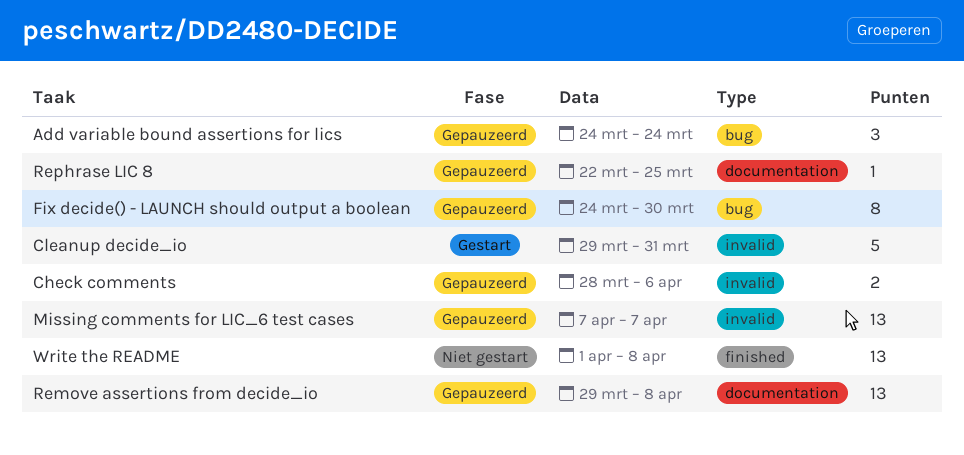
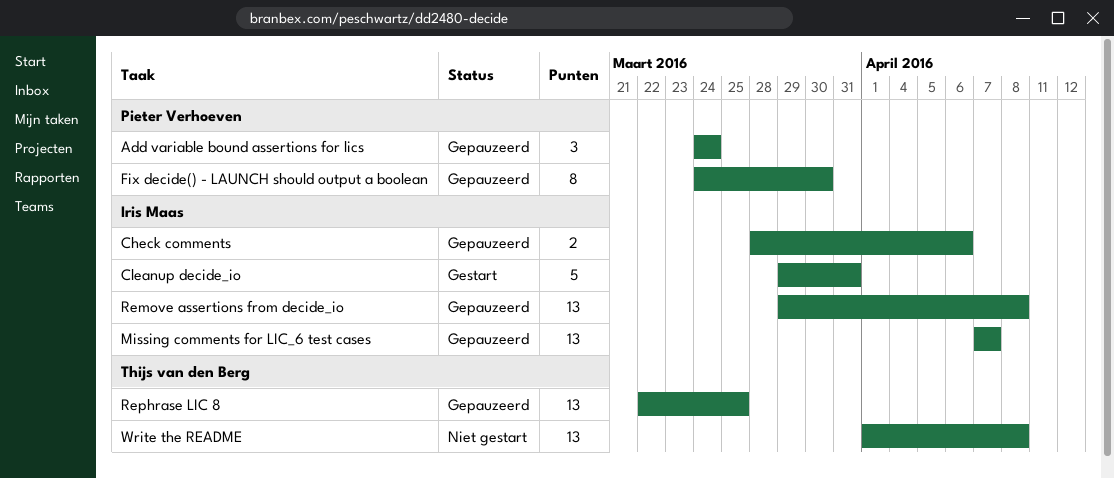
Rephrase LIC 8, estimate: 1 -> 13

